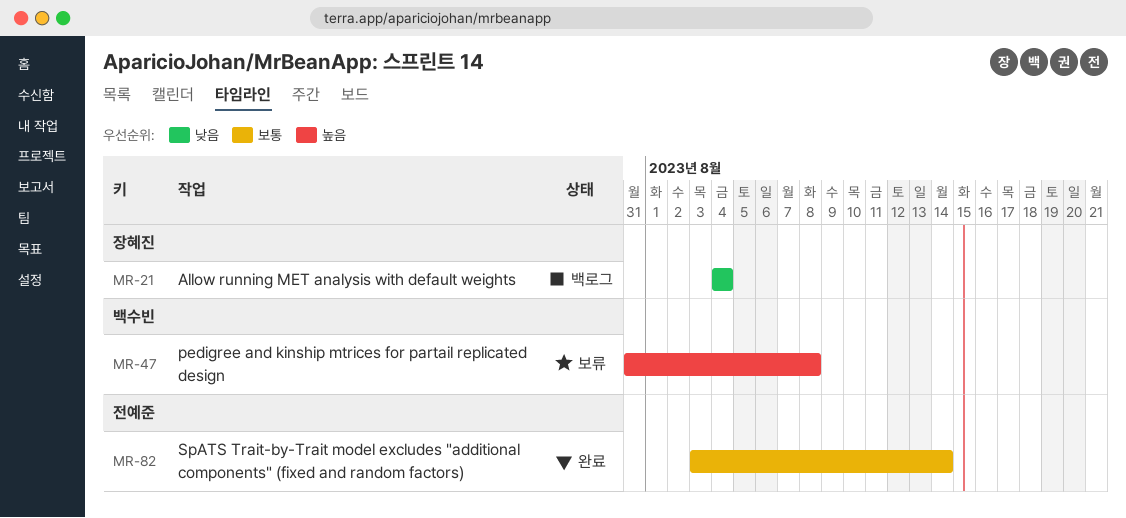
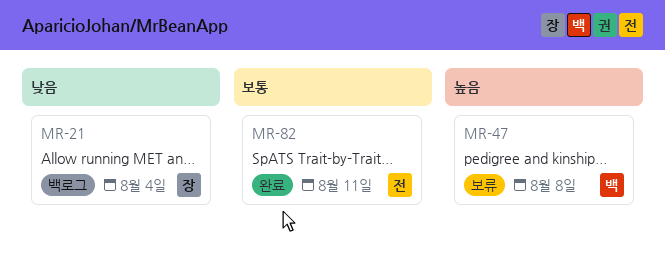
MR-82, due: Aug 14 -> Aug 11

